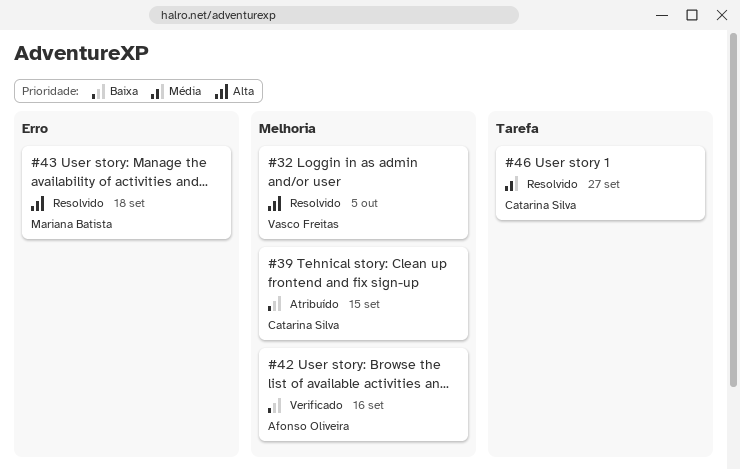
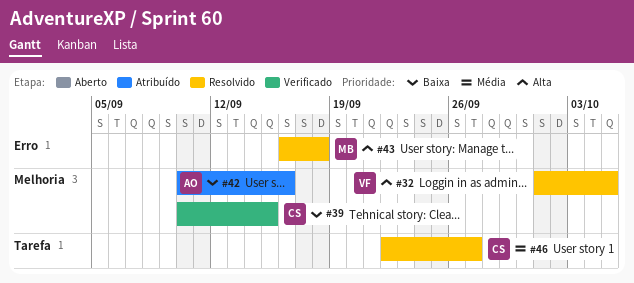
#39, status: Atribuído -> Verificado
#42, status: Verificado -> Atribuído

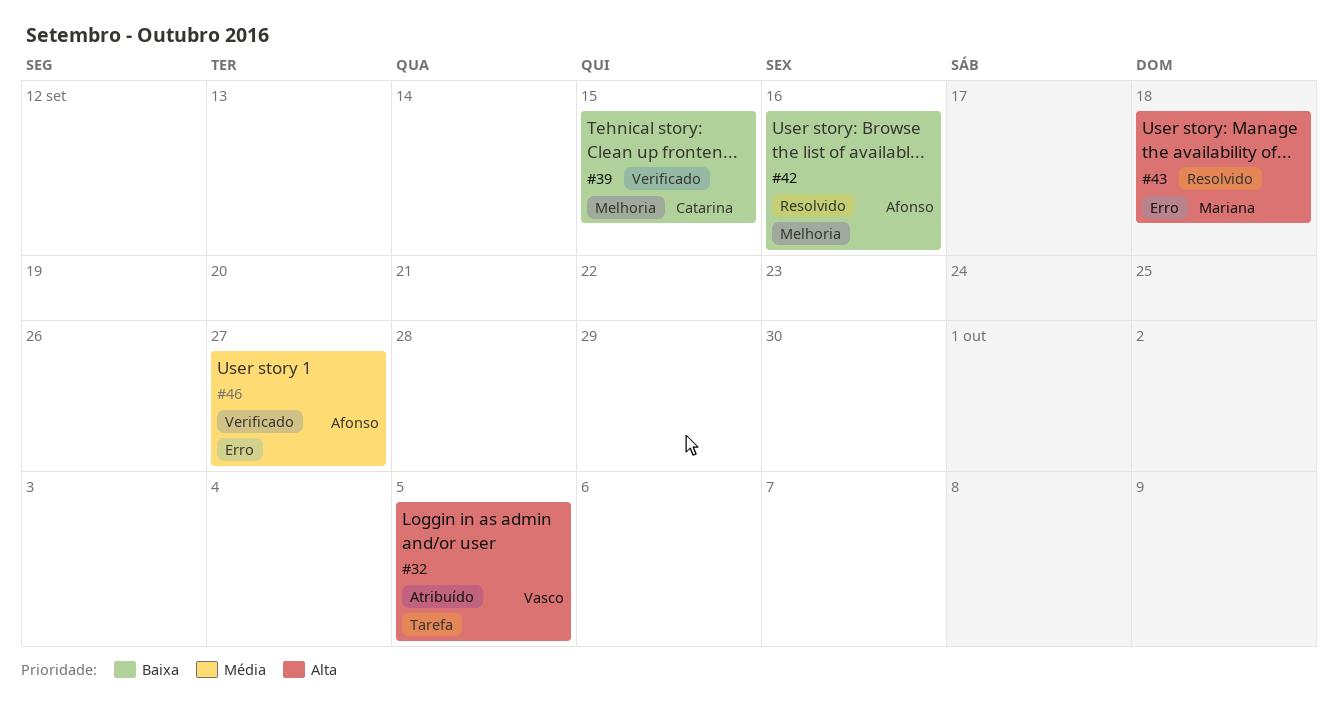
#32, status: Resolvido -> Atribuído
#32, label: Melhoria -> Tarefa
#42, status: Atribuído -> Resolvido
#46, status: Resolvido -> Verificado
#46, owner: Catarina -> Afonso
#46, label: Tarefa -> Erro

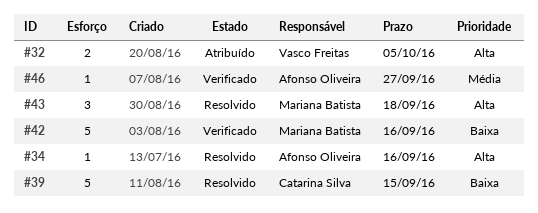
#34: none -> present
#39, status: Verificado -> Resolvido
#42, status: Resolvido -> Verificado
#42, owner: Afonso Oliveira -> Mariana Batista

